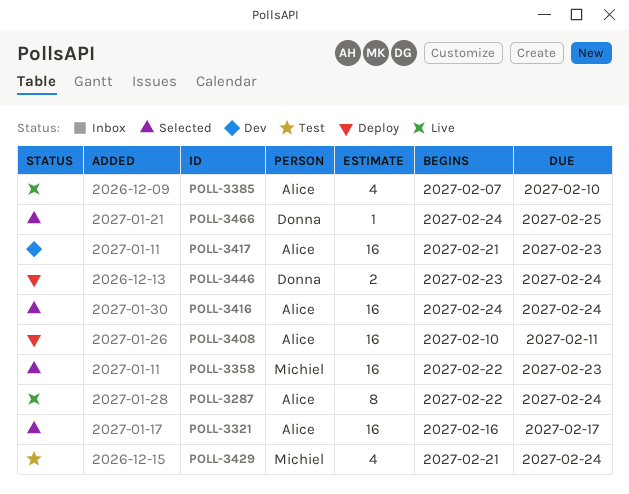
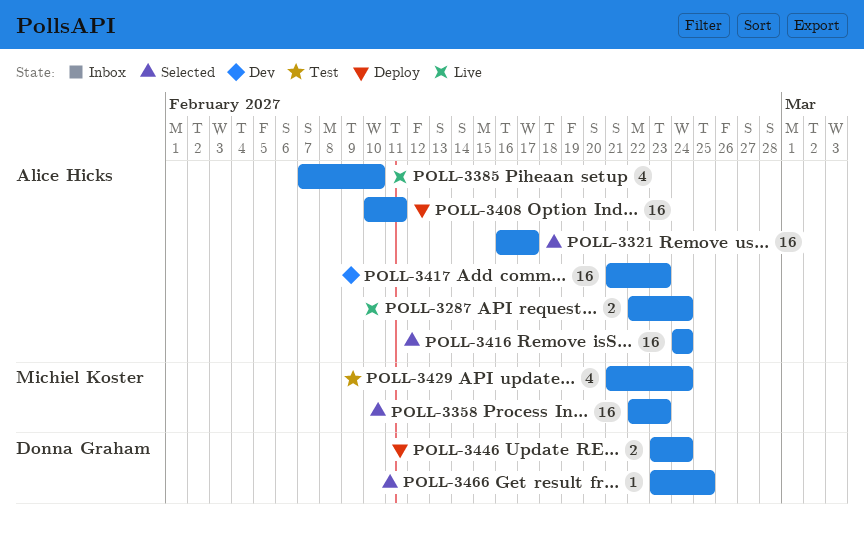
POLL-3287, estimate: 8 -> 2
POLL-3466, start: Feb 24 -> Feb 23

